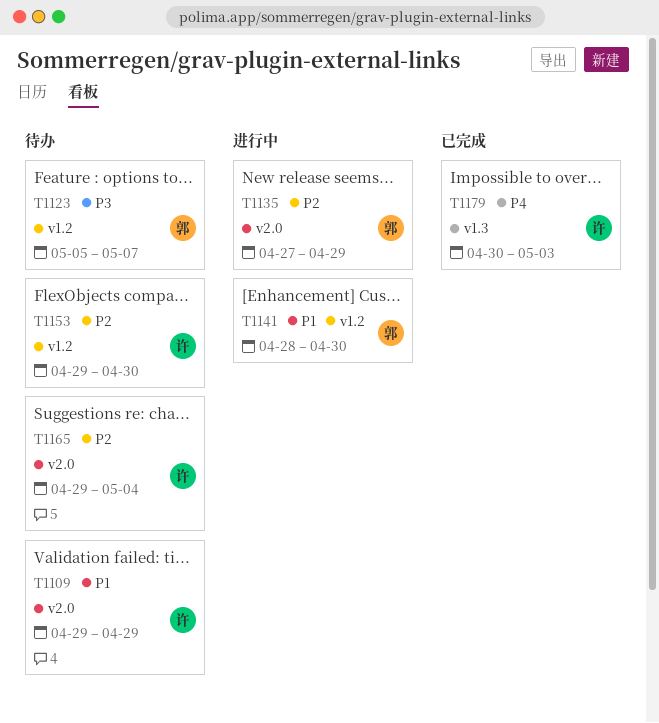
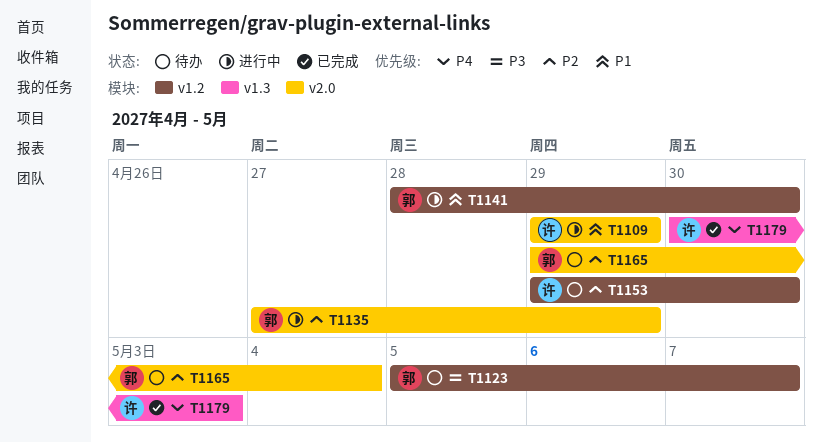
T1109, status: 待办 -> 进行中
T1165, owner: 许 -> 郭

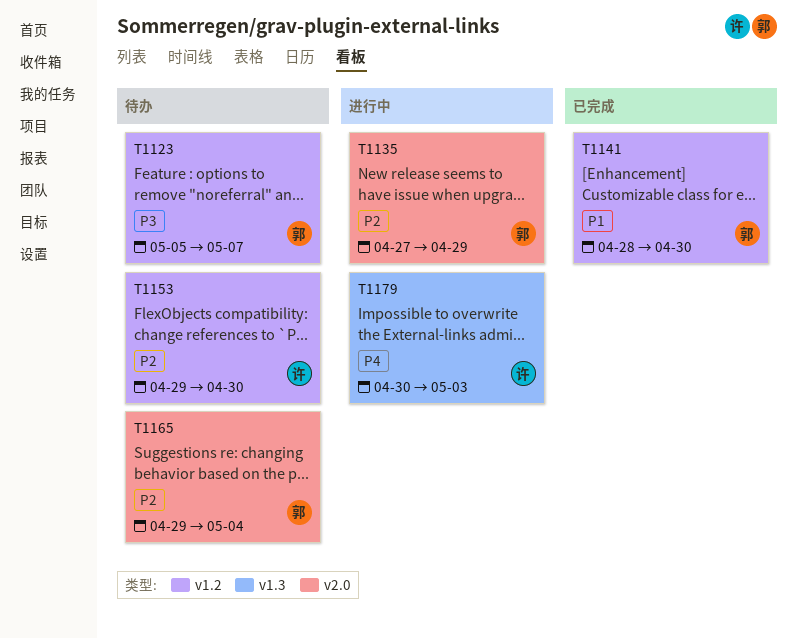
T1109: present -> none
T1141, status: 进行中 -> 已完成
T1179, status: 已完成 -> 进行中

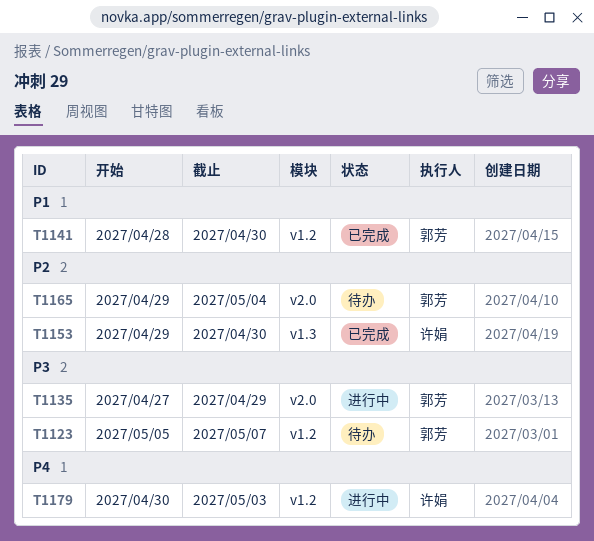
T1135, priority: P2 -> P3
T1153, status: 待办 -> 已完成
T1153, label: v1.2 -> v1.3
T1179, label: v1.3 -> v1.2

